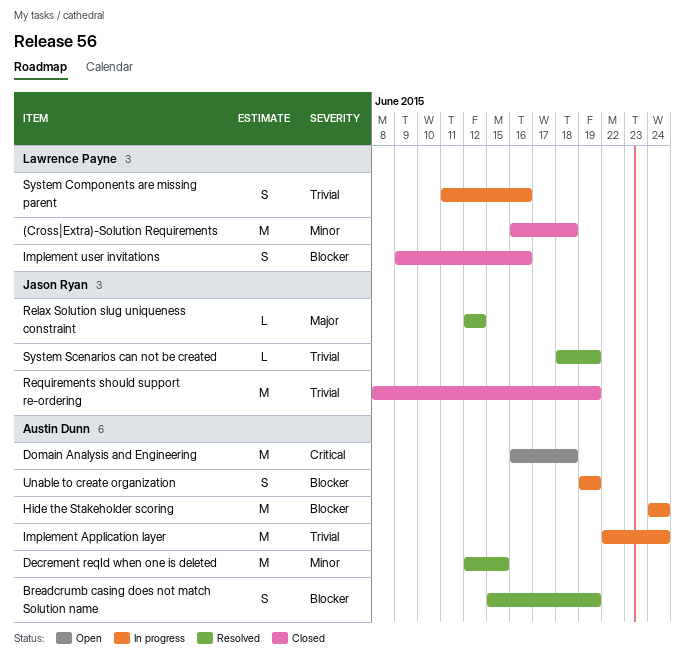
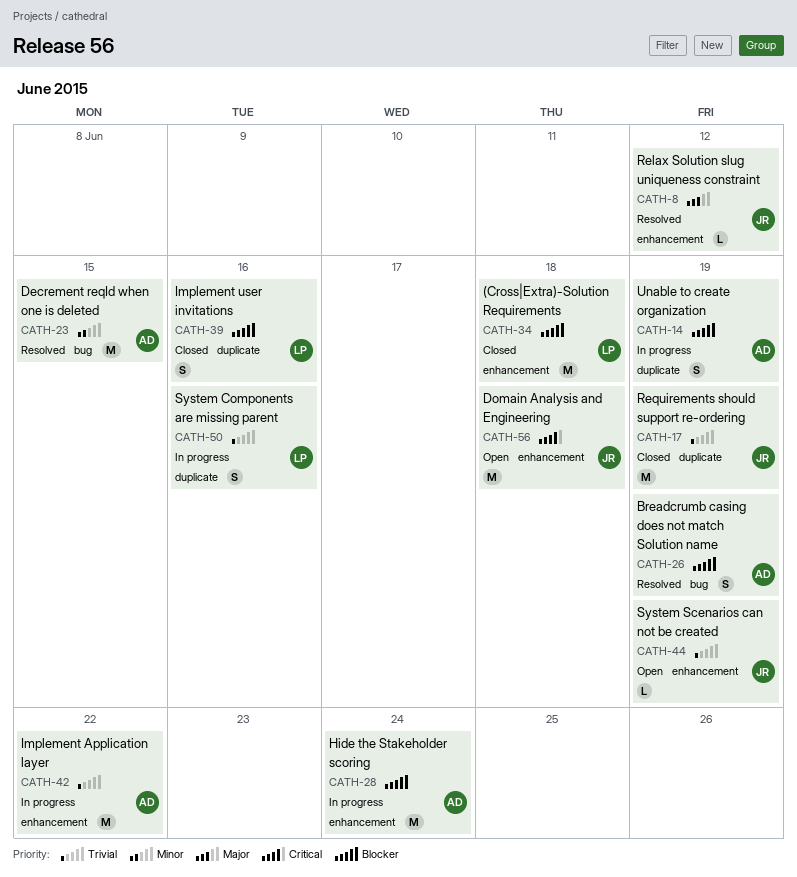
(Cross|Extra)-Solution Requirements, priority: Minor -> Blocker
Domain Analysis and Engineering, owner: Austin Dunn -> Jason Ryan
Implement Application layer, due: Jun 24 -> Jun 22
System Scenarios can not be created, status: Resolved -> Open

